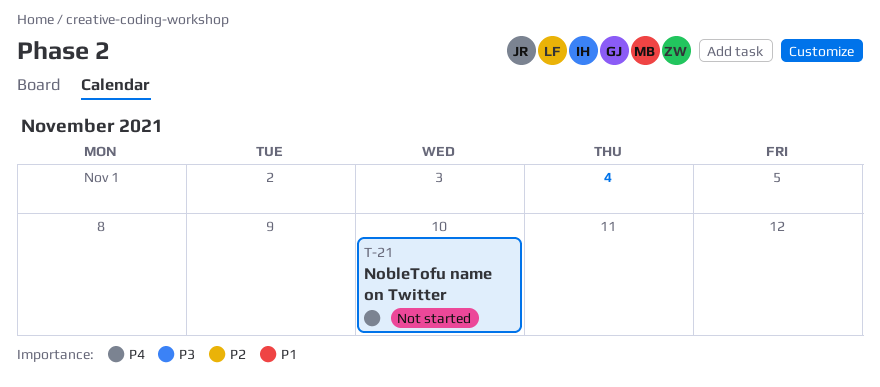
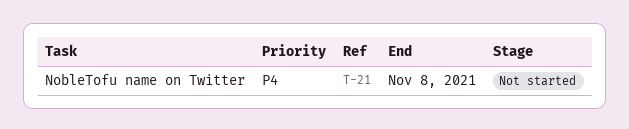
T-21, due: Nov 10 -> Nov 8

